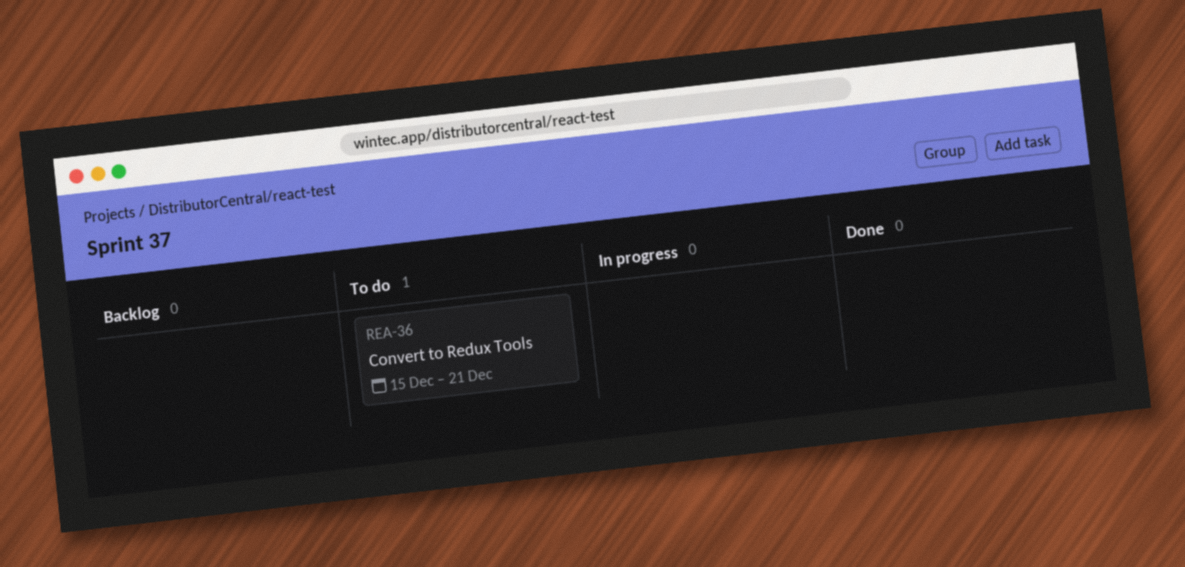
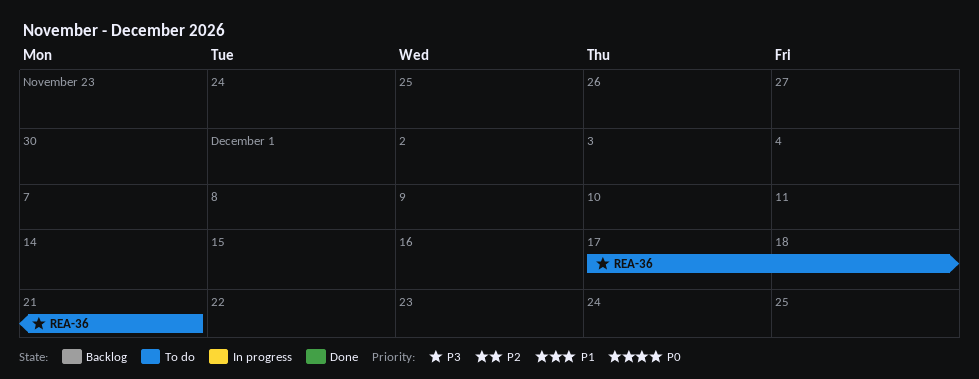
REA-36, start: Dec 15 -> Dec 17

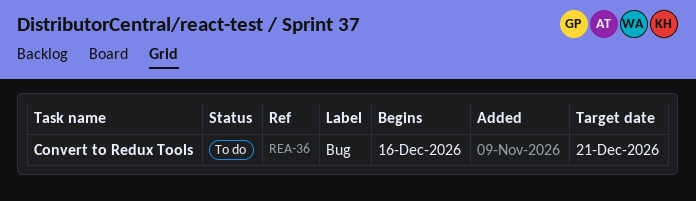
REA-36, start: Dec 17 -> Dec 16

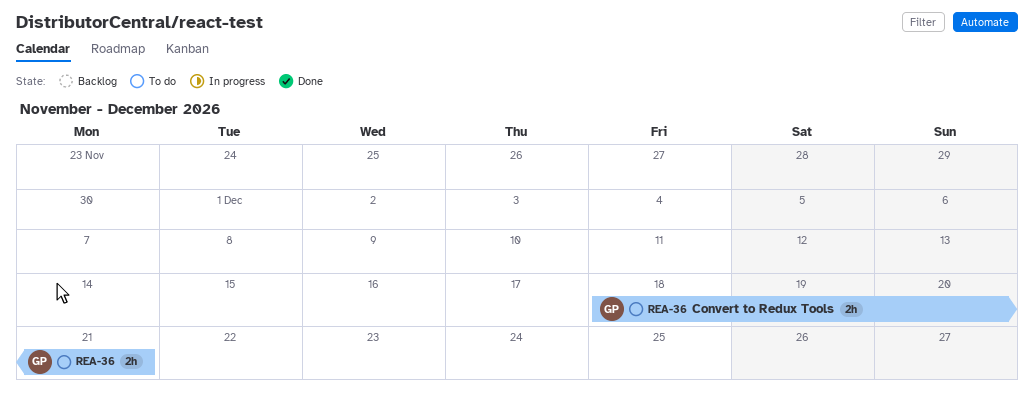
REA-36, start: Dec 16 -> Dec 18

